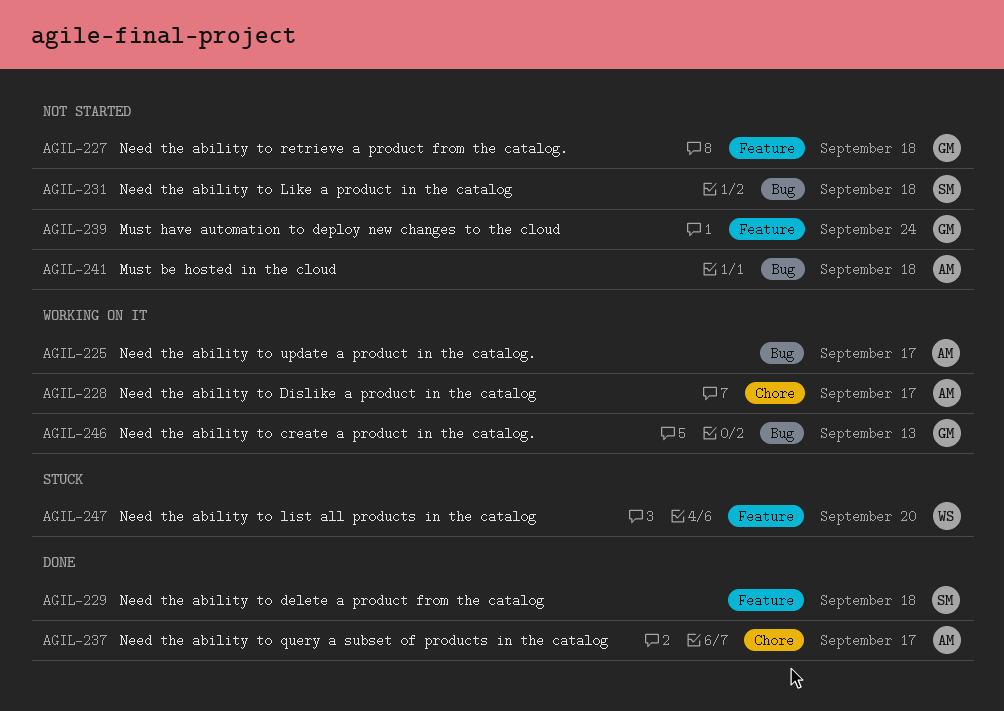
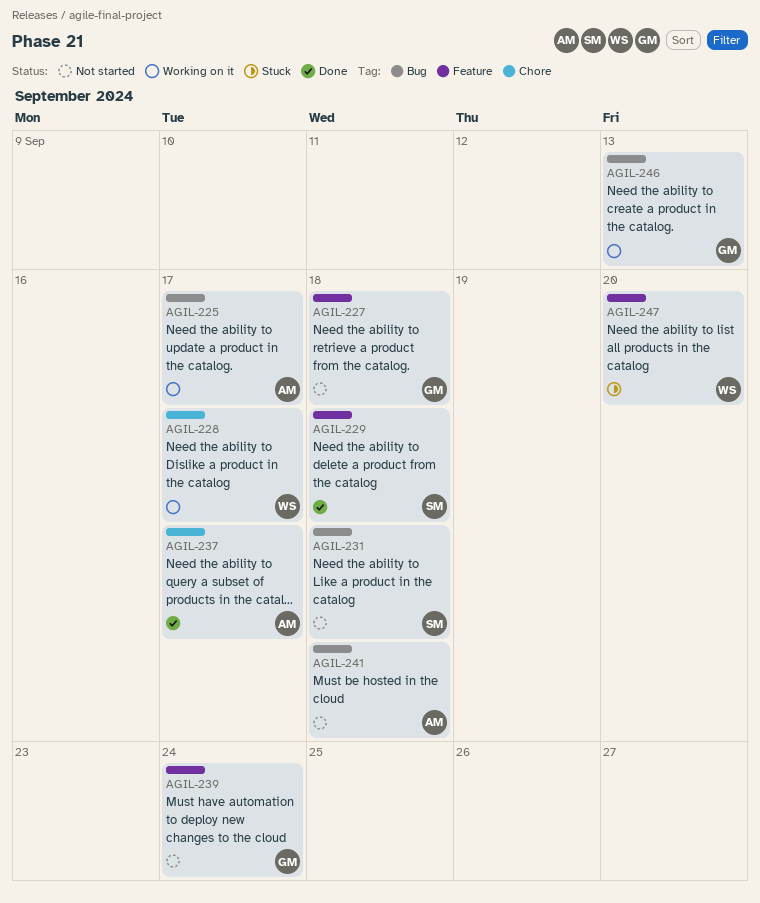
AGIL-228, owner: AM -> WS

